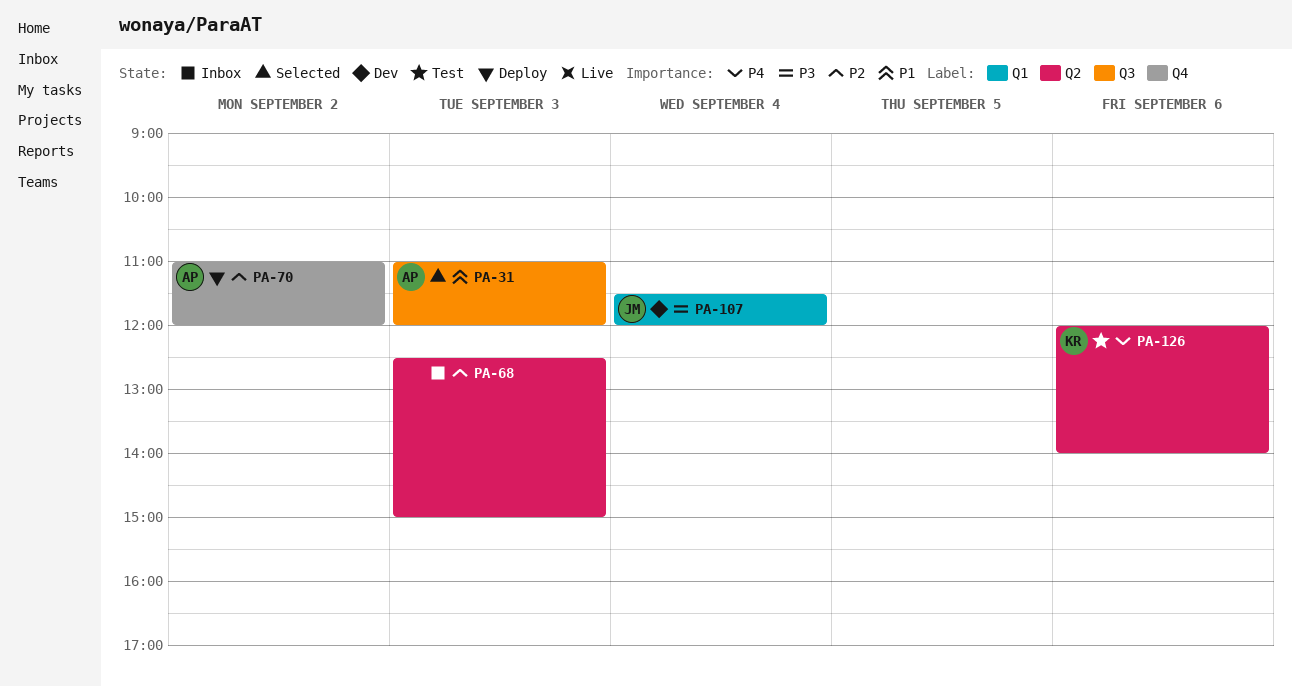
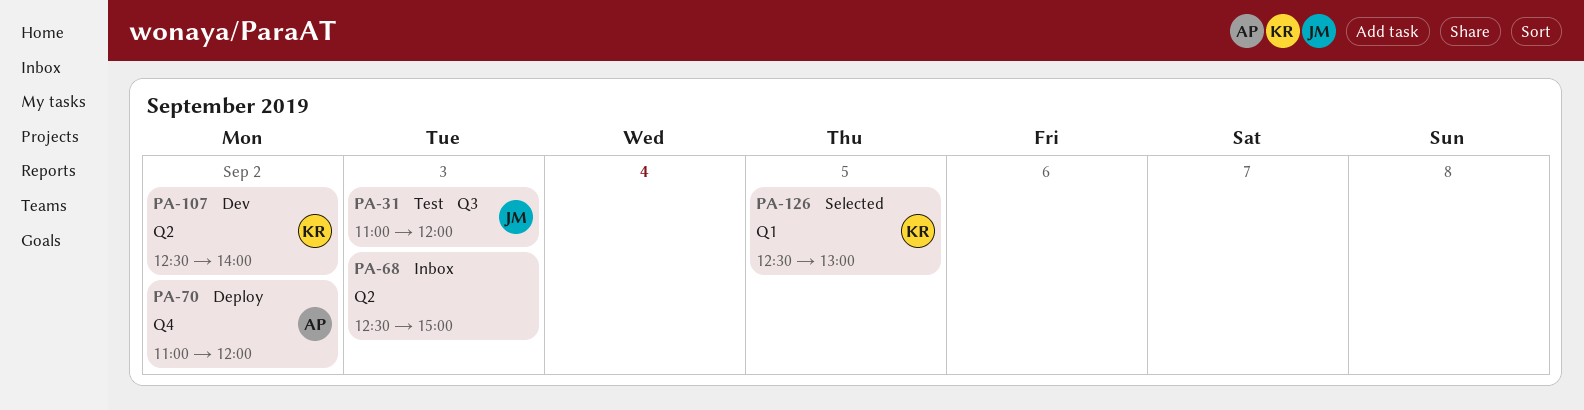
PA-31, status: Selected -> Test
PA-31, owner: AP -> JM
PA-107, owner: JM -> KR
PA-107, label: Q1 -> Q2
PA-107, day: Sep 4 -> Sep 2
PA-107, begins: 11:30 -> 12:30
PA-107, ends: 12:00 -> 14:00
PA-126, status: Test -> Selected
PA-126, label: Q2 -> Q1
PA-126, day: Sep 6 -> Sep 5
PA-126, begins: 12:00 -> 12:30
PA-126, ends: 14:00 -> 13:00

